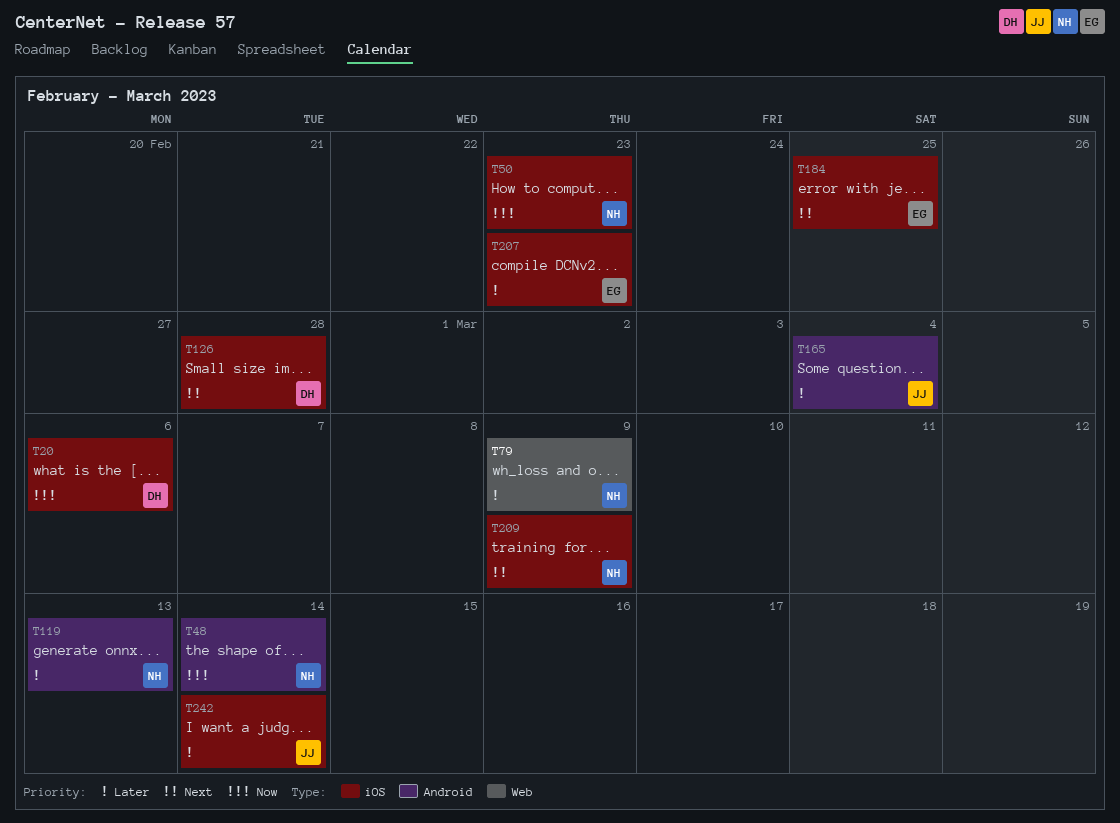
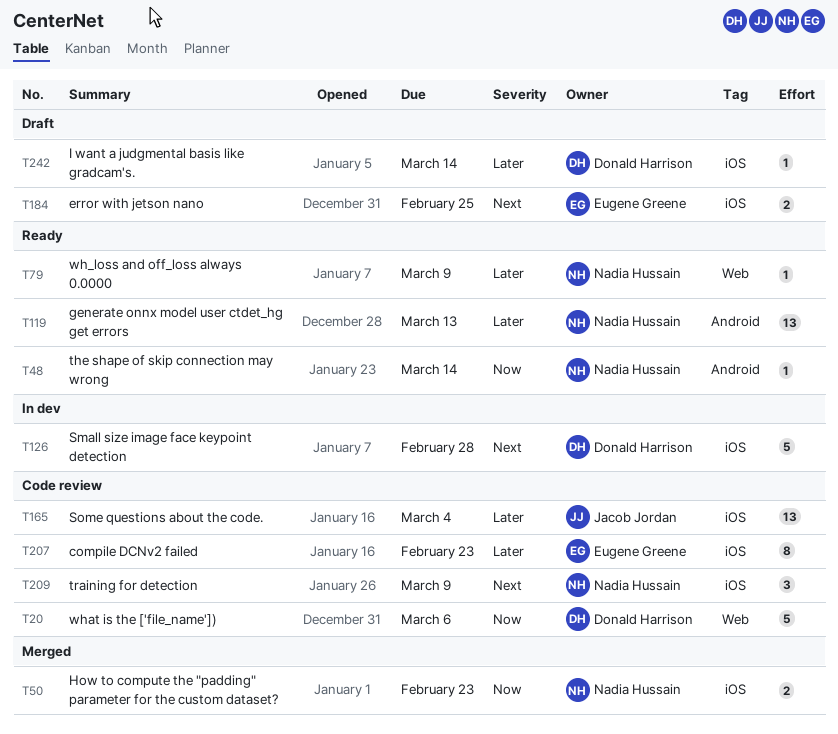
T20, label: iOS -> Web
T165, label: Android -> iOS
T242, owner: Jacob Jordan -> Donald Harrison

